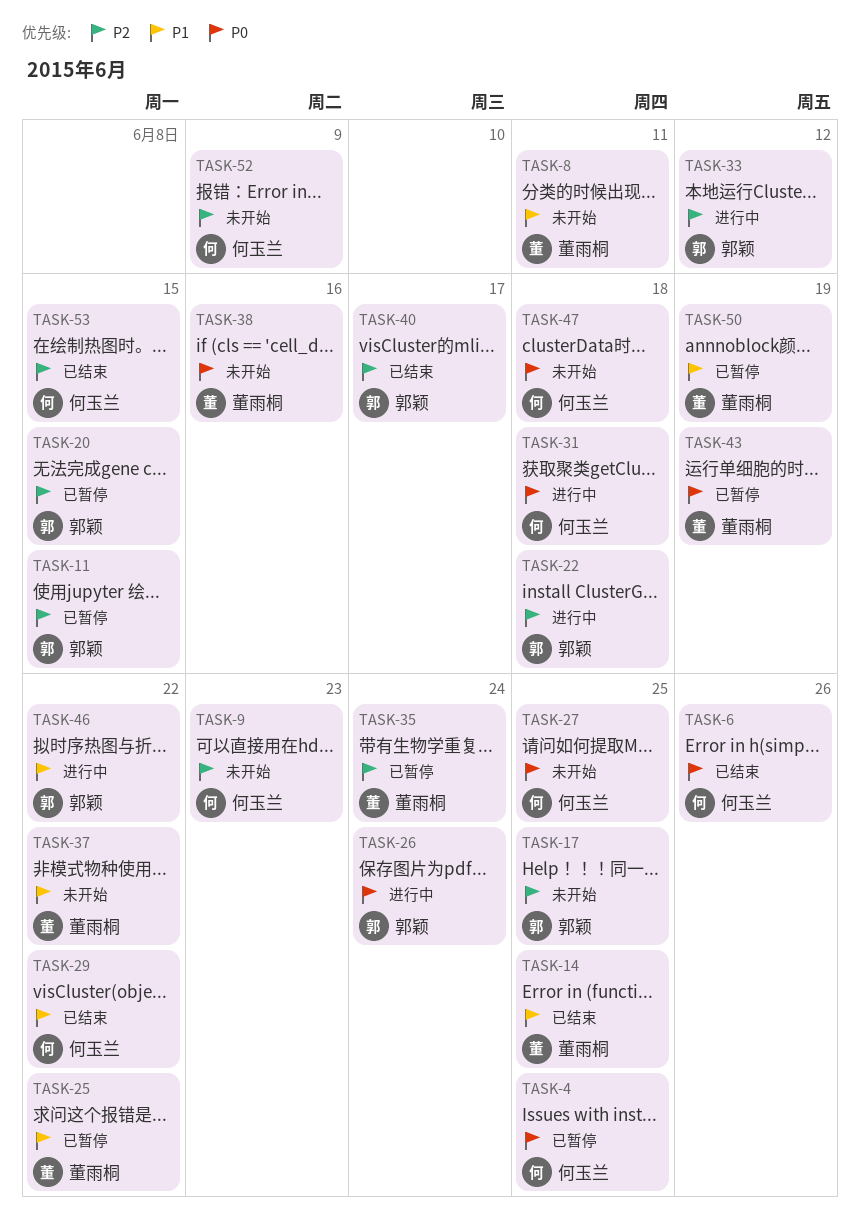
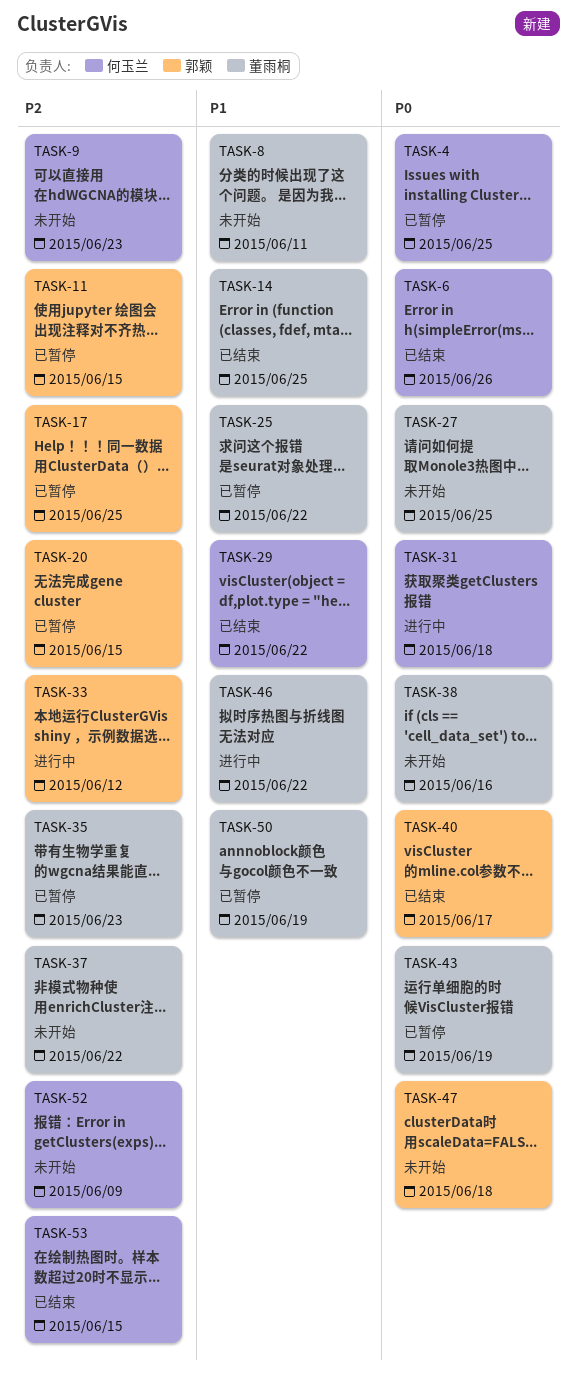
TASK-17, status: 未开始 -> 已暂停
TASK-22: present -> none
TASK-26: present -> none
TASK-27, owner: 何玉兰 -> 董雨桐
TASK-35, due: Jun 24 -> Jun 23
TASK-37, priority: P1 -> P2
TASK-40, priority: P2 -> P0
TASK-46, owner: 郭颖 -> 董雨桐
TASK-47, owner: 何玉兰 -> 郭颖

